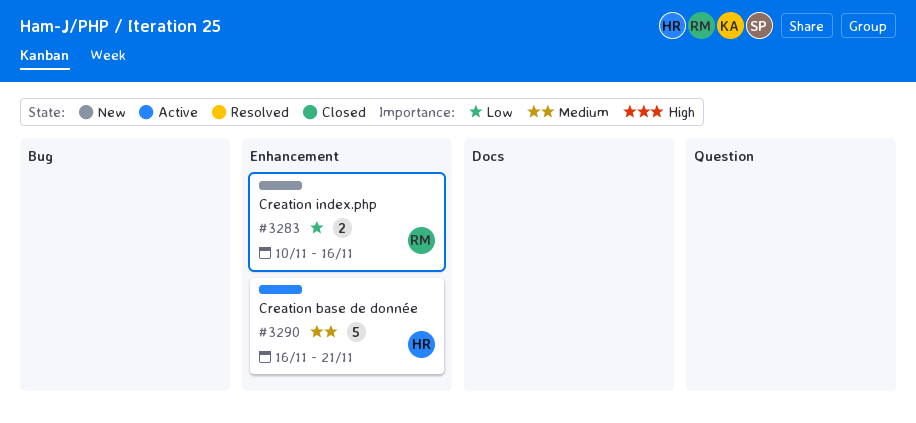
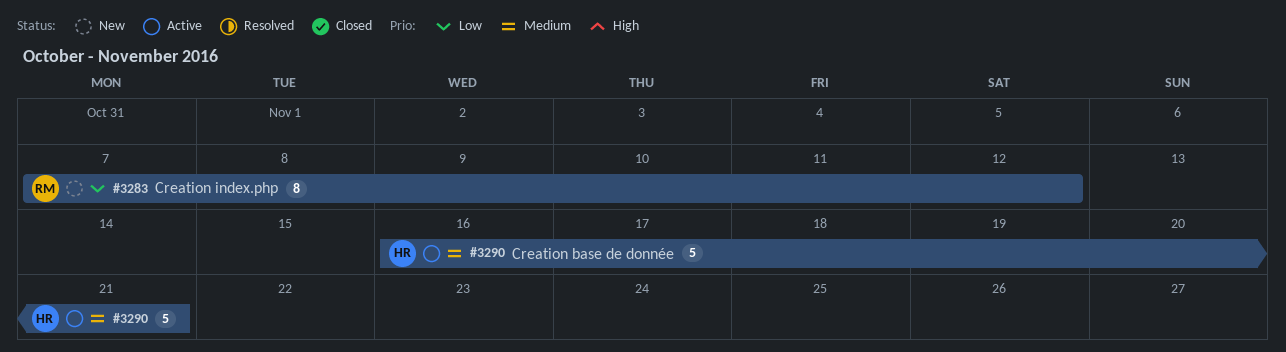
#3283, estimate: 2 -> 8
#3283, start: Nov 10 -> Nov 7
#3283, due: Nov 16 -> Nov 12

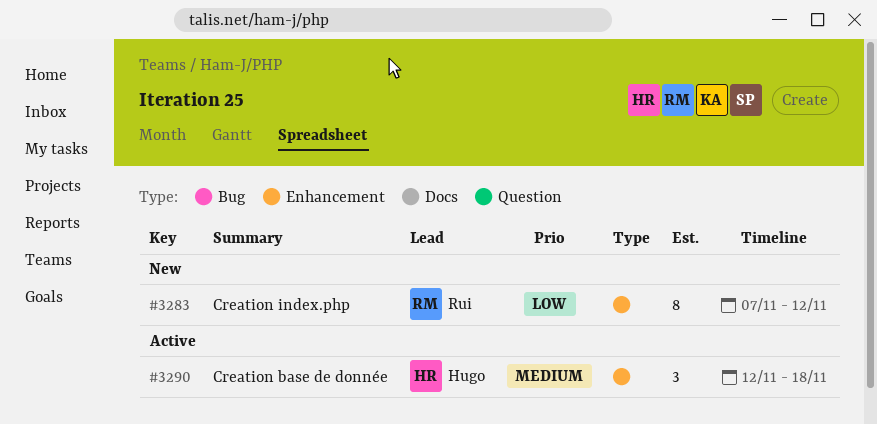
#3290, estimate: 5 -> 3
#3290, start: Nov 16 -> Nov 12
#3290, due: Nov 21 -> Nov 18

